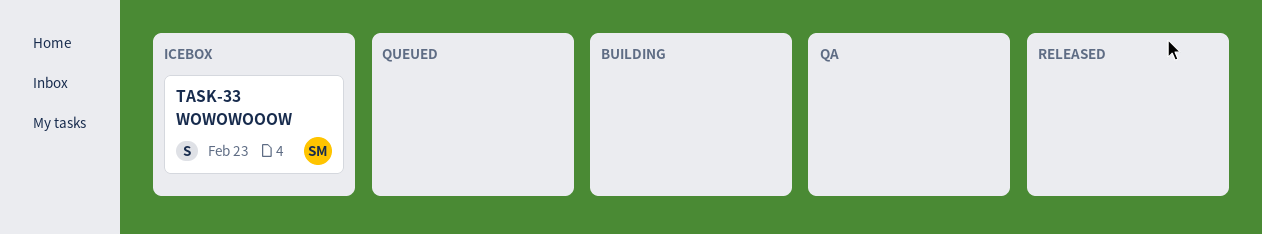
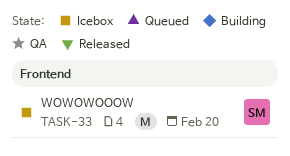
TASK-33, estimate: S -> M
TASK-33, due: Feb 23 -> Feb 20

